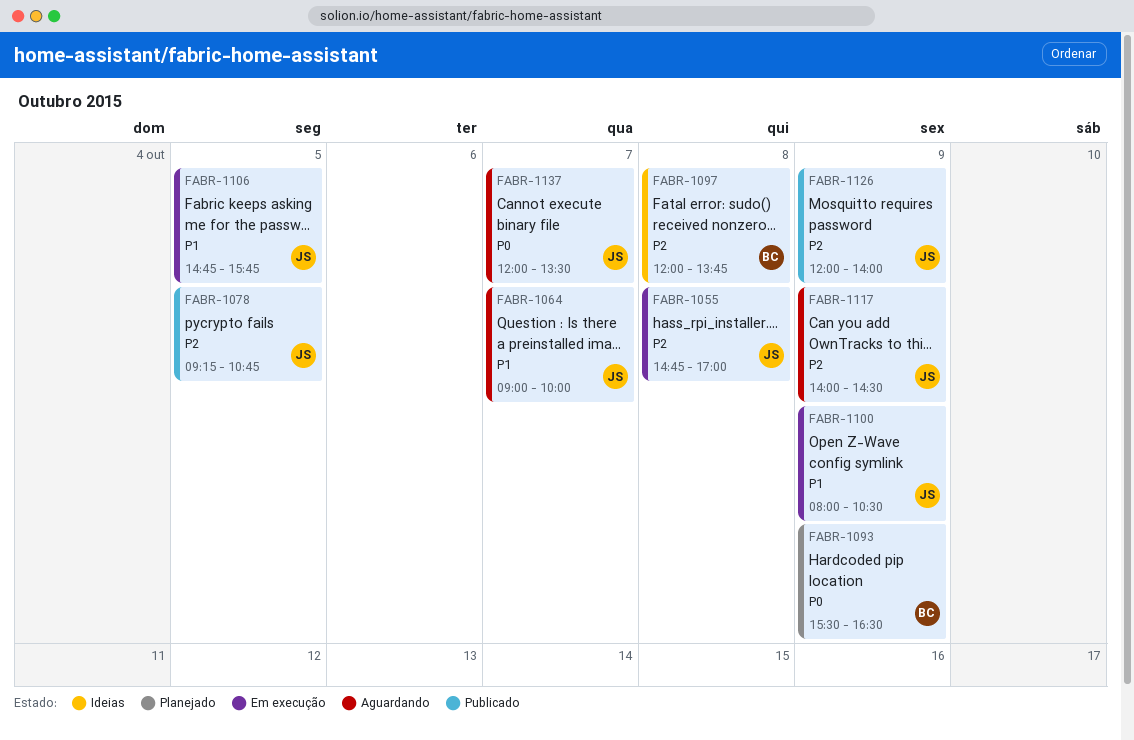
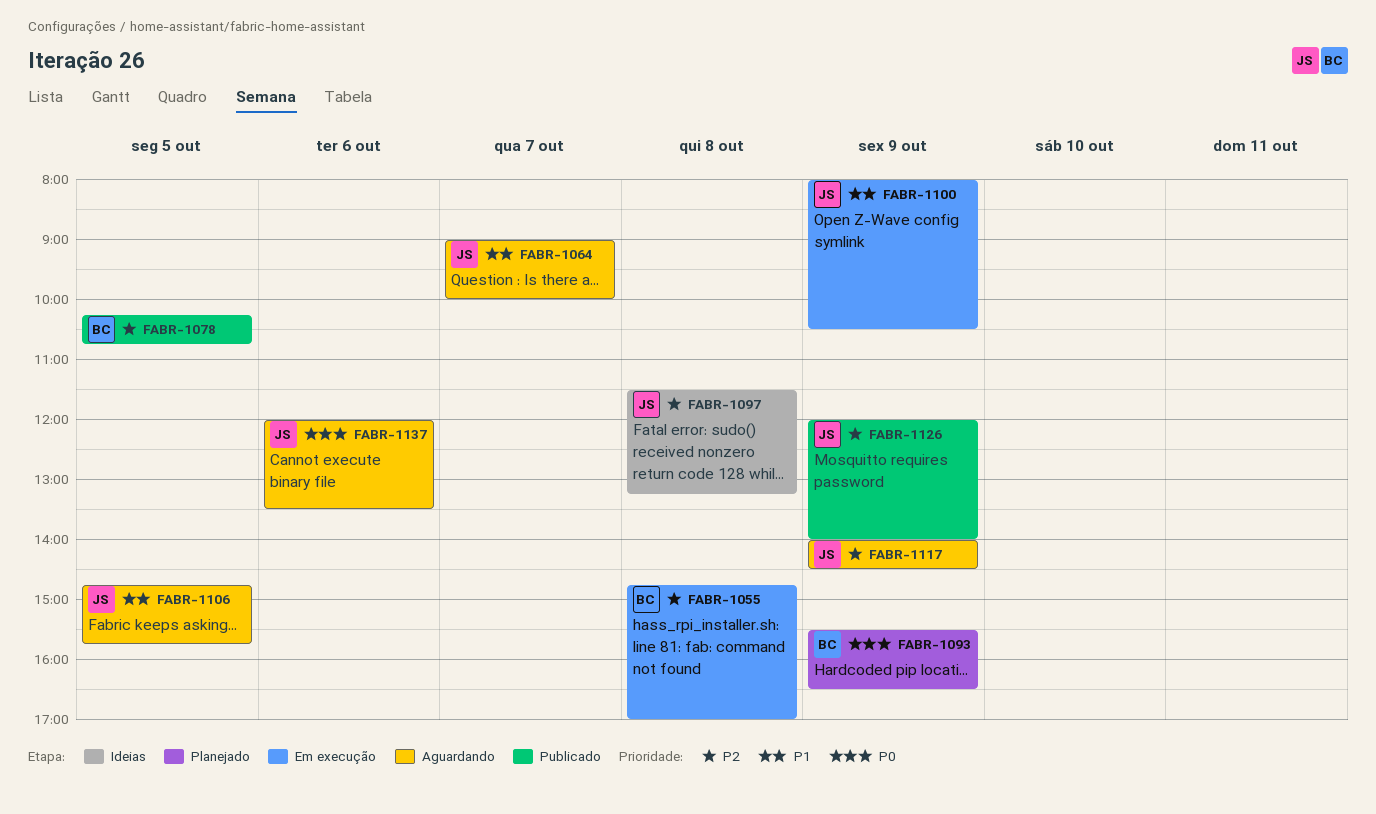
FABR-1055, owner: JS -> BC
FABR-1078, owner: JS -> BC
FABR-1078, begins: 09:15 -> 10:15
FABR-1097, owner: BC -> JS
FABR-1097, begins: 12:00 -> 11:30
FABR-1097, ends: 13:45 -> 13:15
FABR-1106, status: Em execução -> Aguardando
FABR-1137, day: Oct 7 -> Oct 6

